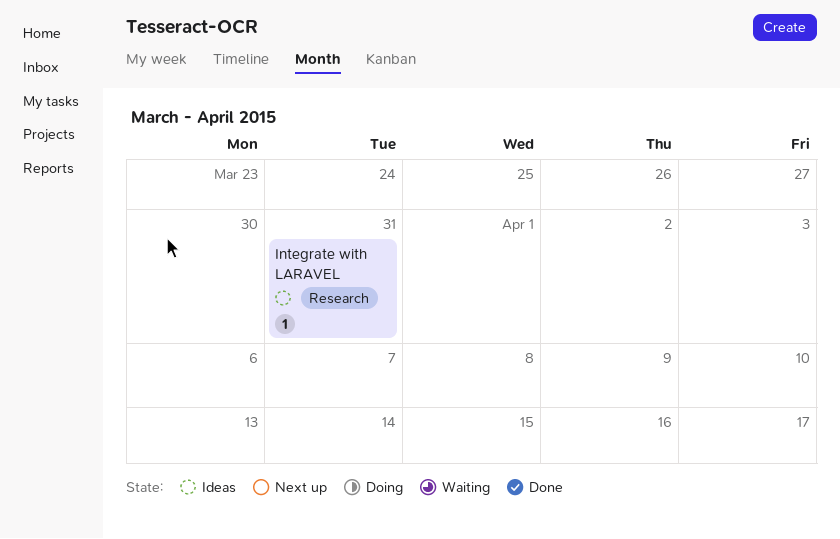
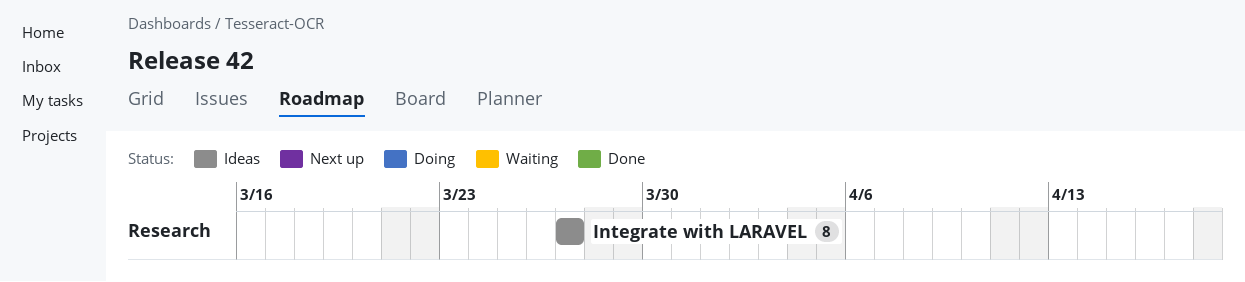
Integrate with LARAVEL, estimate: 1 -> 8
Integrate with LARAVEL, due: Mar 31 -> Mar 27

